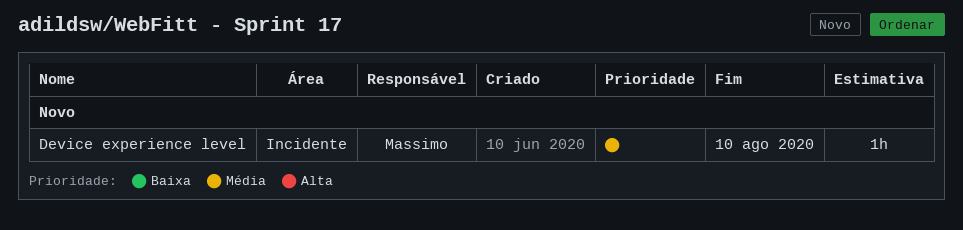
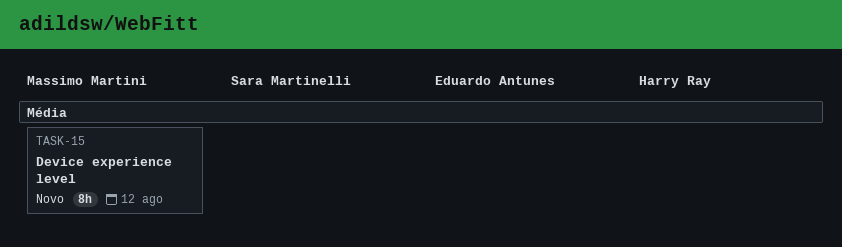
Device experience level, estimate: 1h -> 8h
Device experience level, due: Aug 10 -> Aug 12

